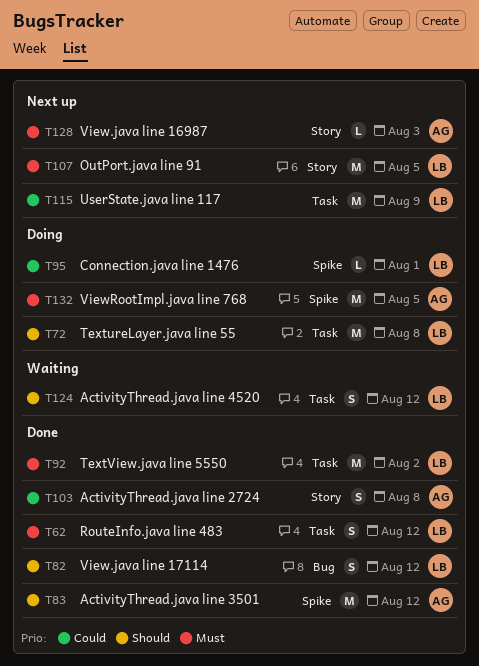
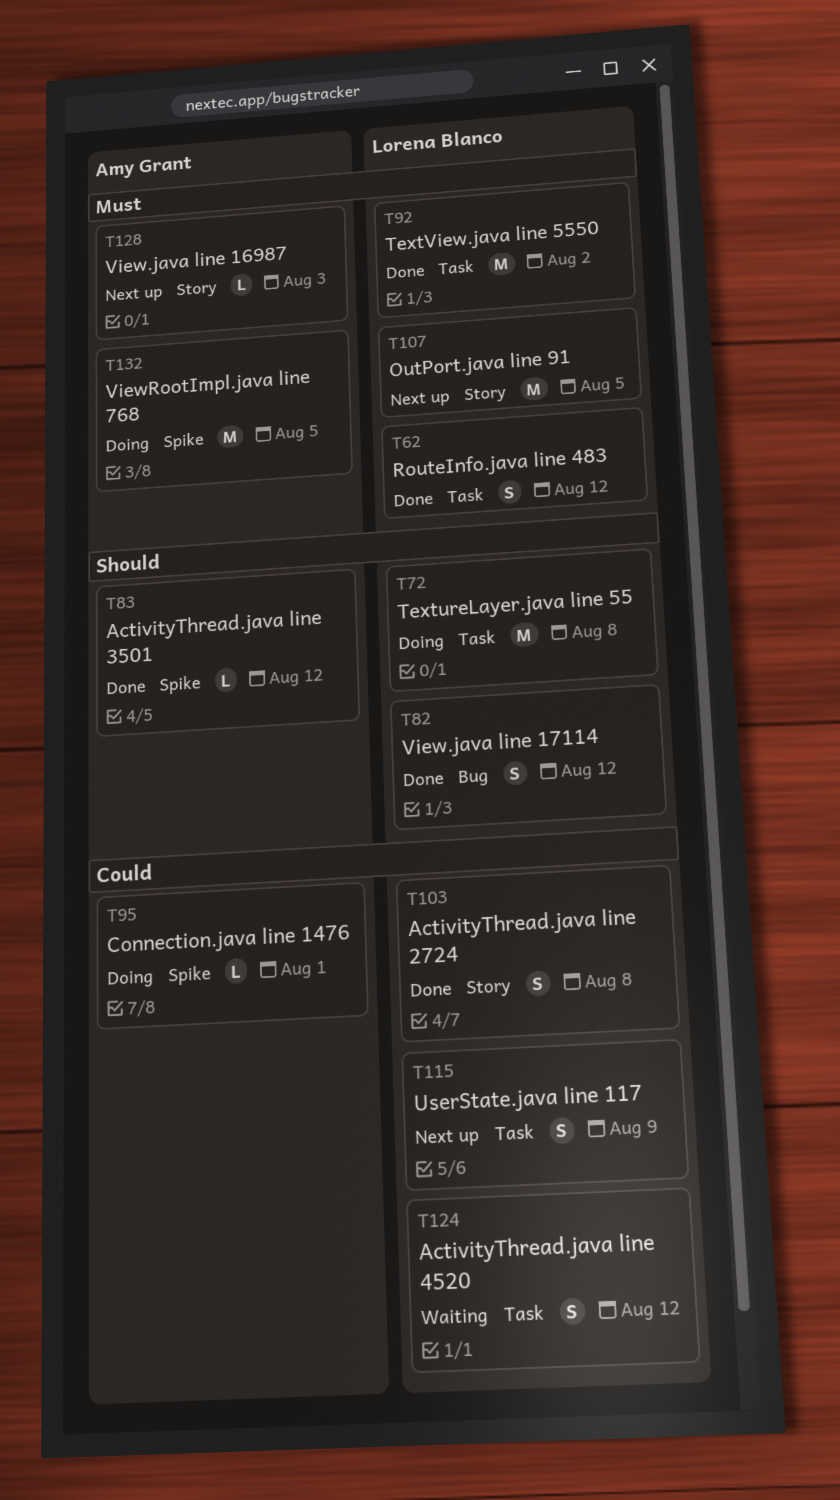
T83, estimate: M -> L
T95, owner: Lorena Blanco -> Amy Grant
T103, owner: Amy Grant -> Lorena Blanco
T115, estimate: M -> S
T124, priority: Should -> Could

